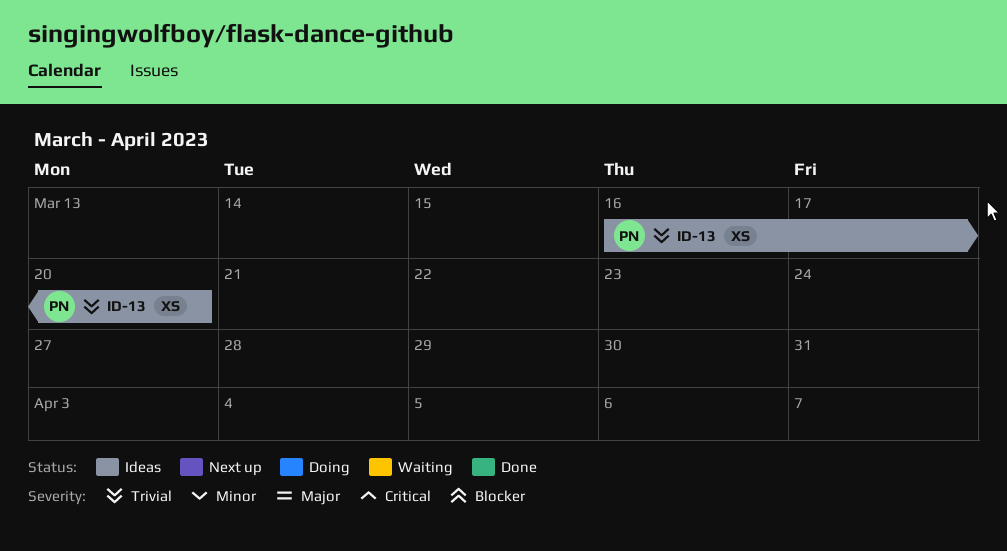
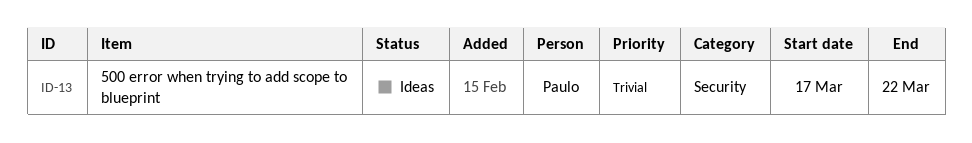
ID-13, start: Mar 16 -> Mar 17
ID-13, due: Mar 20 -> Mar 22

